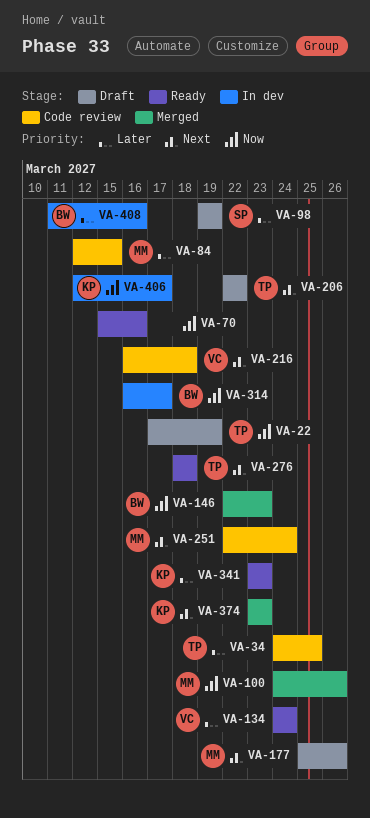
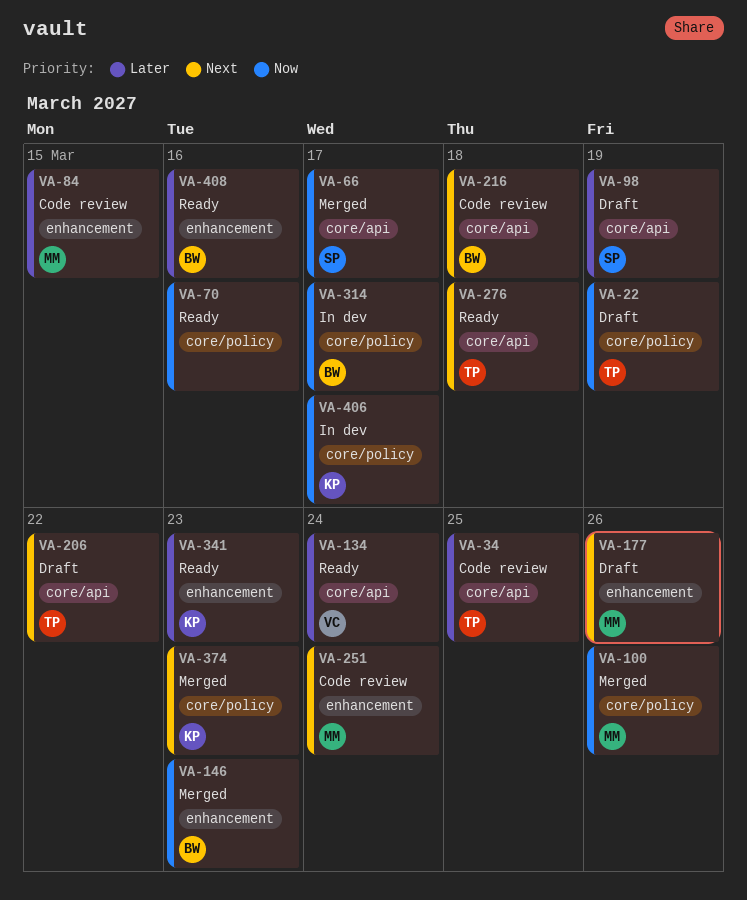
VA-66: none -> present
VA-216, owner: VC -> BW
VA-408, status: In dev -> Ready

